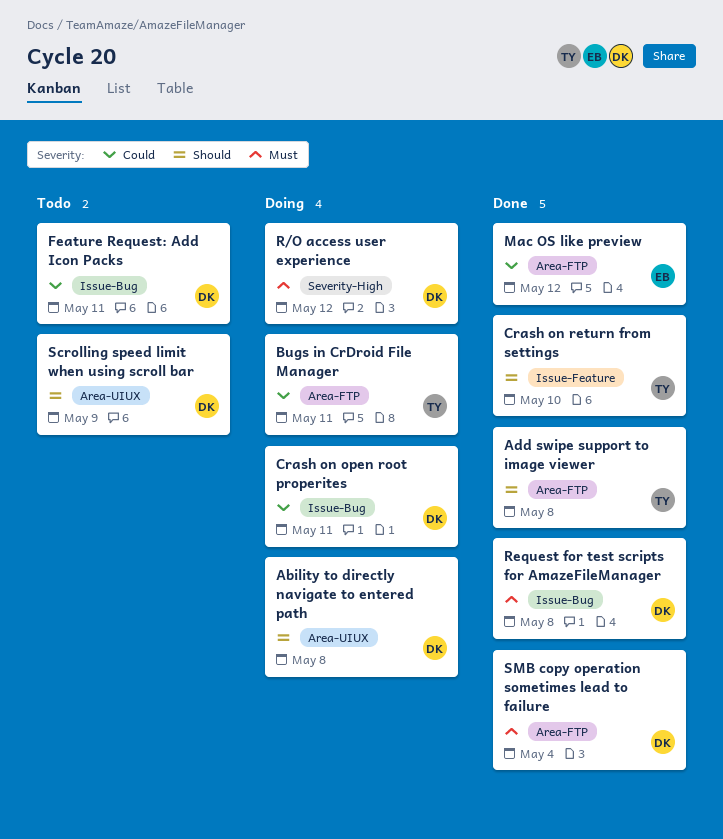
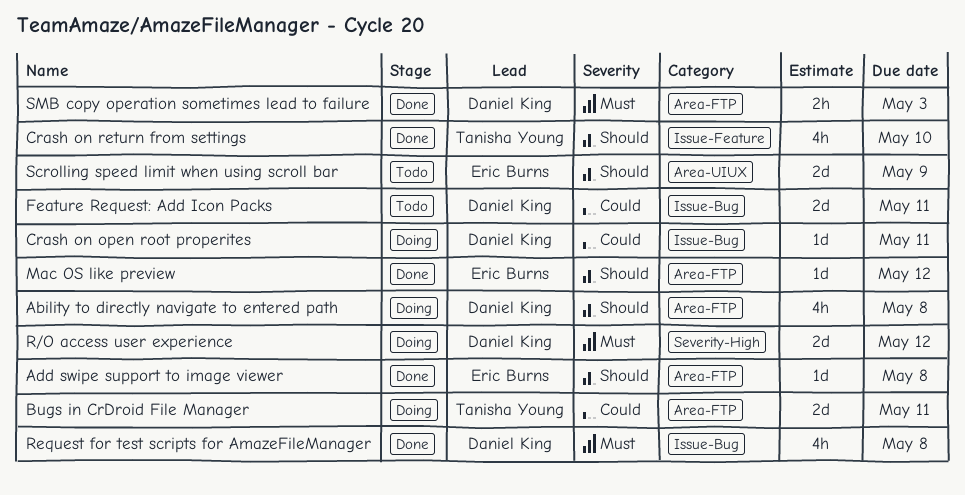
Ability to directly navigate to entered path, label: Area-UIUX -> Area-FTP
Add swipe support to image viewer, owner: Tanisha Young -> Eric Burns
Mac OS like preview, priority: Could -> Should
Scrolling speed limit when using scroll bar, owner: Daniel King -> Eric Burns
SMB copy operation sometimes lead to failure, due: May 4 -> May 3

